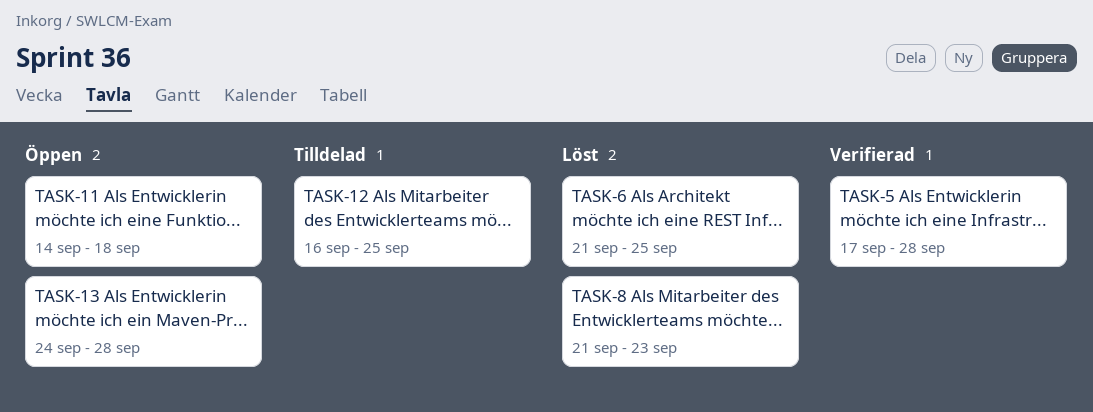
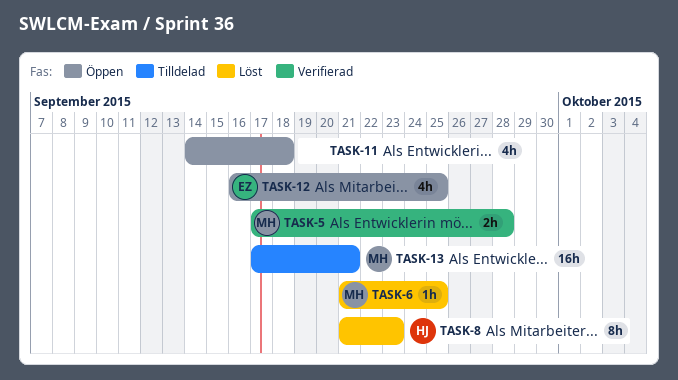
TASK-12, status: Tilldelad -> Öppen
TASK-13, status: Öppen -> Tilldelad
TASK-13, start: Sep 24 -> Sep 17
TASK-13, due: Sep 28 -> Sep 21

